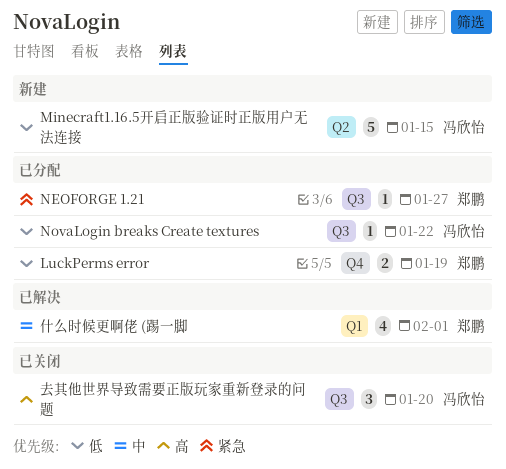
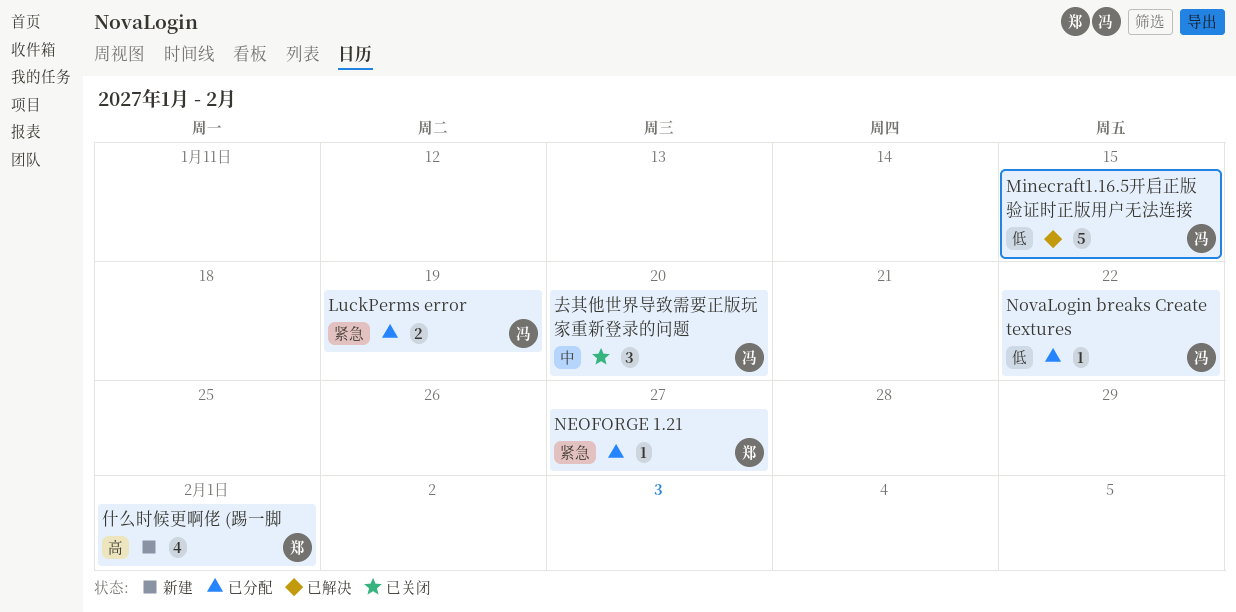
LuckPerms error, owner: 郑鹏 -> 冯欣怡
LuckPerms error, priority: 低 -> 紧急
Minecraft1.16.5开启正版验证时正版用户无法连接, status: 新建 -> 已解决
什么时候更啊佬 (踢一脚, status: 已解决 -> 新建
什么时候更啊佬 (踢一脚, priority: 中 -> 高
去其他世界导致需要正版玩家重新登录的问题, priority: 高 -> 中

